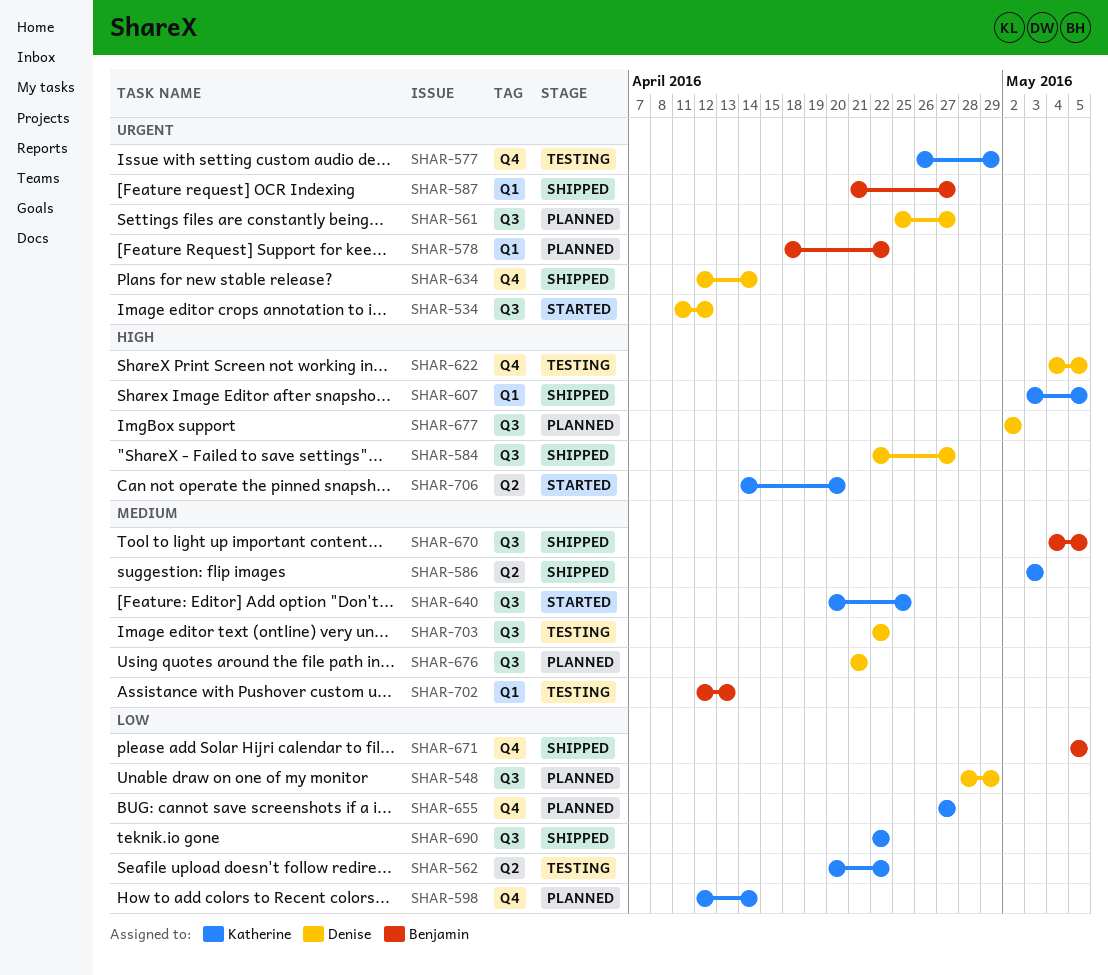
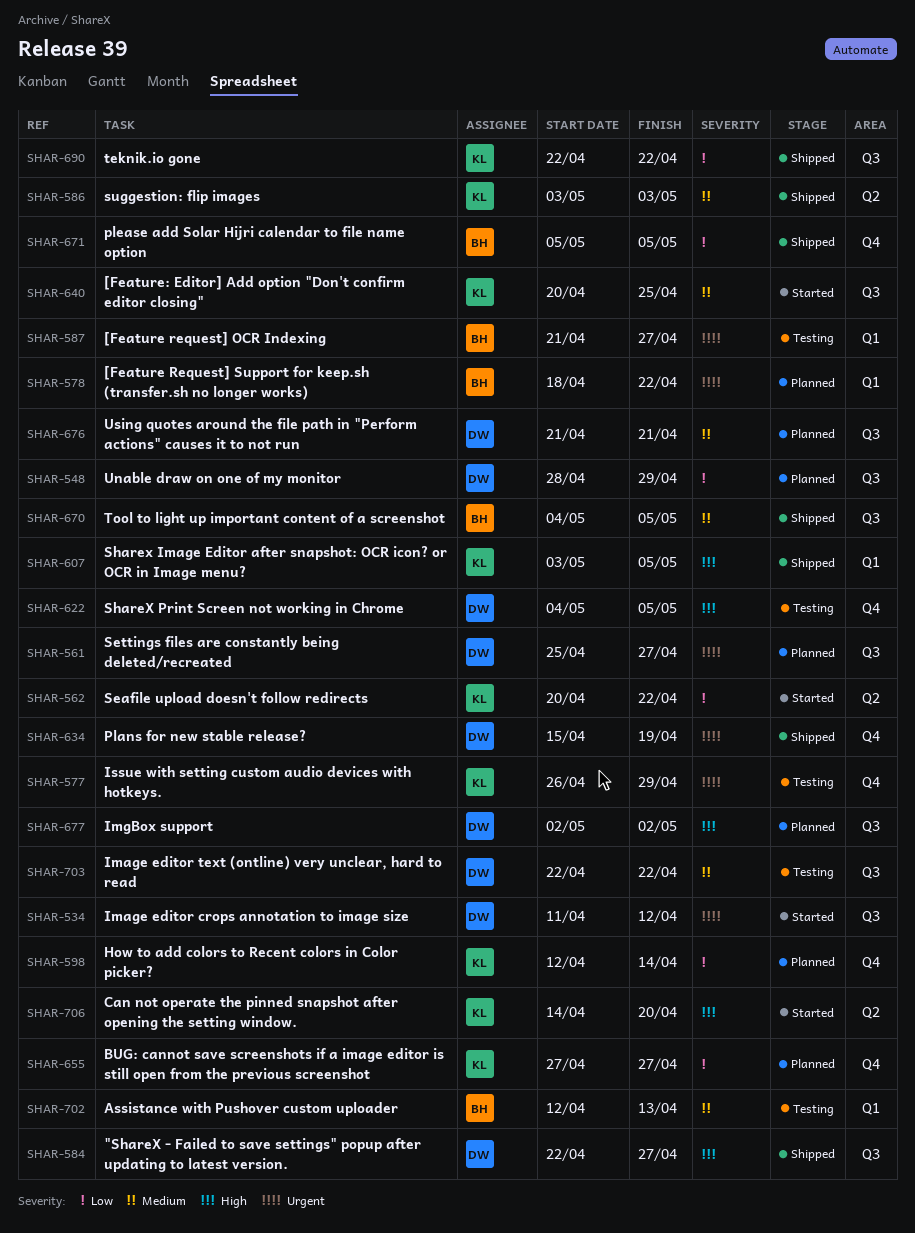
SHAR-562, status: Testing -> Started
SHAR-587, status: Shipped -> Testing
SHAR-634, start: Apr 12 -> Apr 15
SHAR-634, due: Apr 14 -> Apr 19

